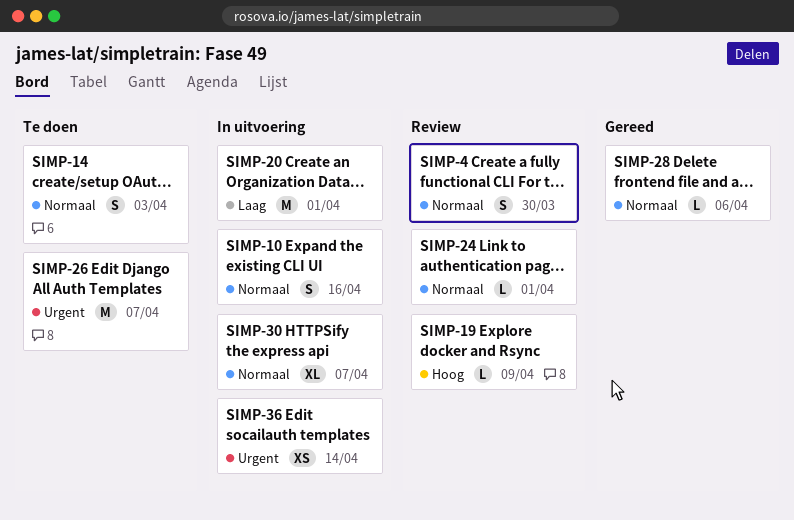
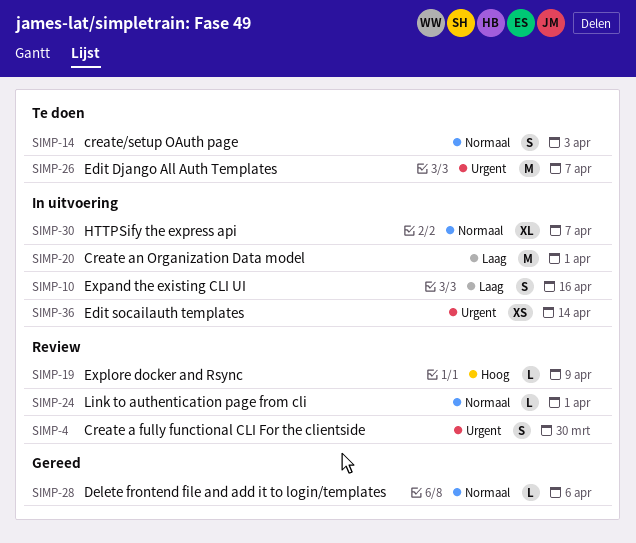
SIMP-4, priority: Normaal -> Urgent
SIMP-10, priority: Normaal -> Laag

